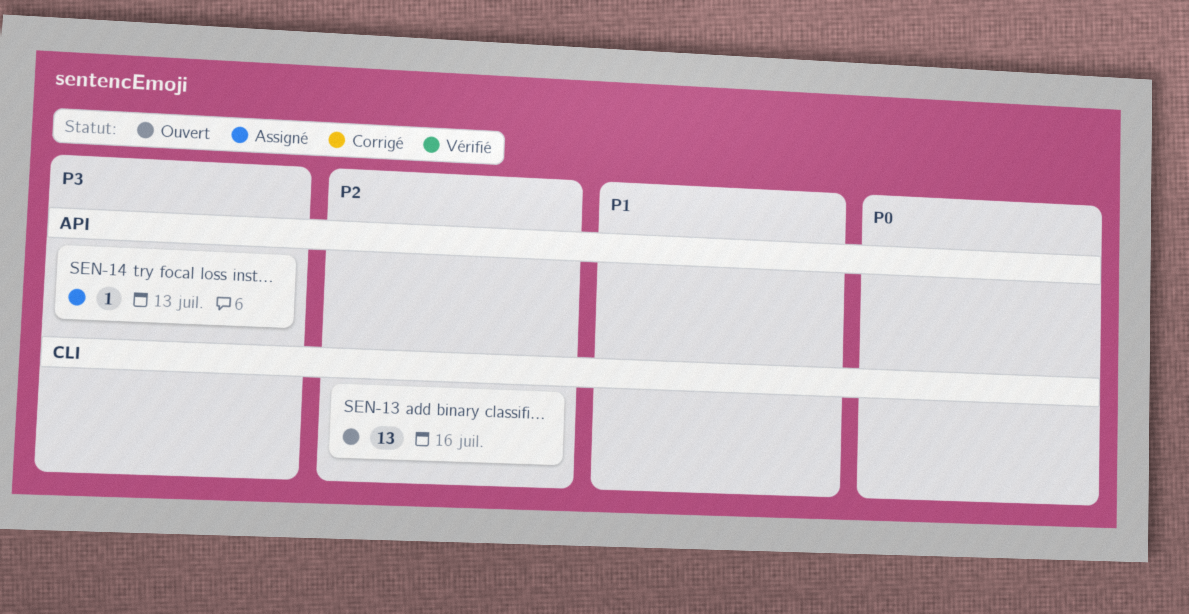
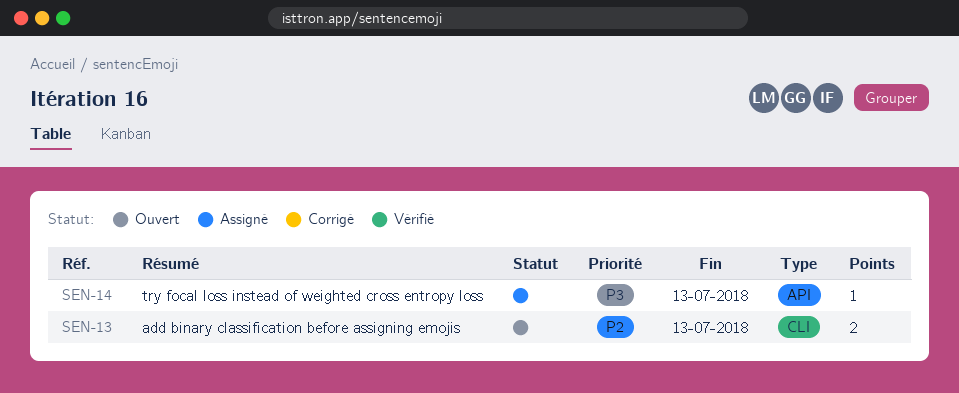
SEN-13, estimate: 13 -> 2
SEN-13, due: Jul 16 -> Jul 13

